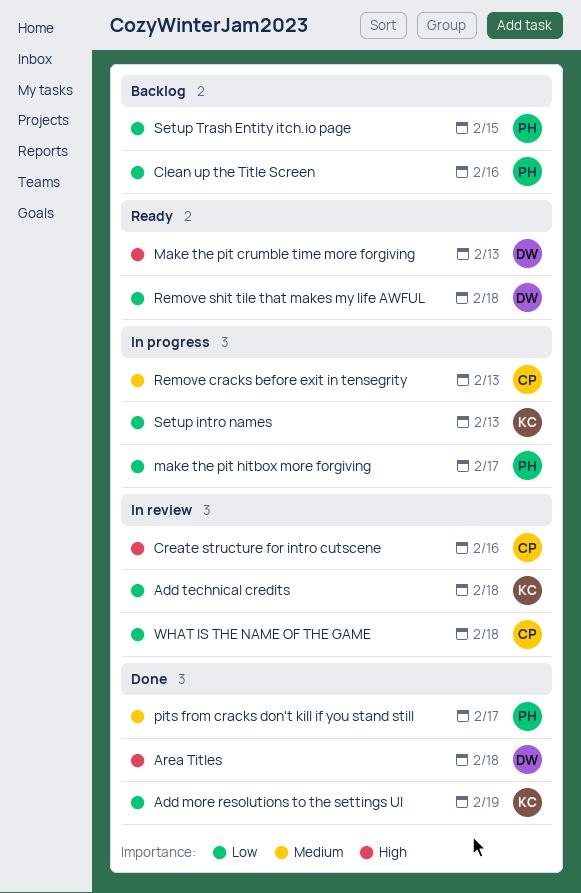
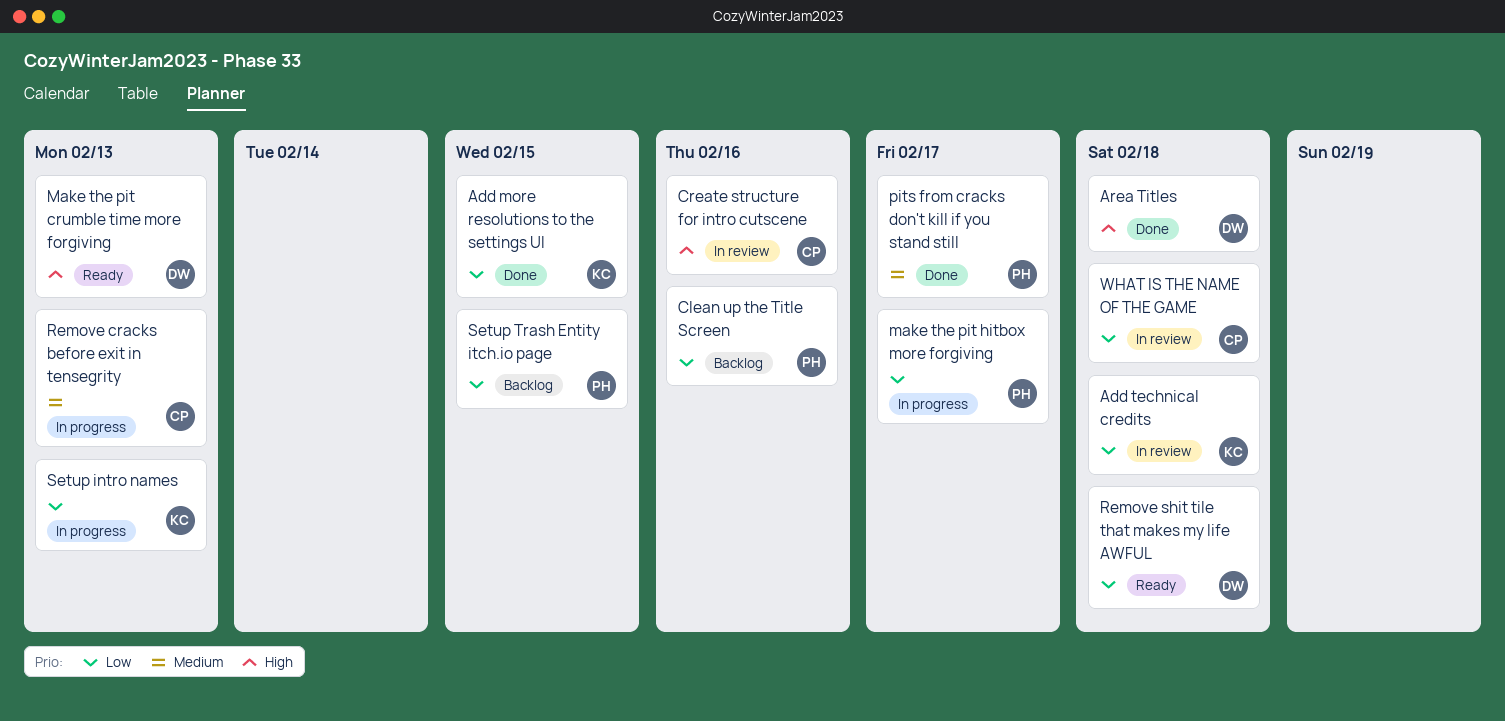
Add more resolutions to the settings UI, due: Feb 19 -> Feb 15

